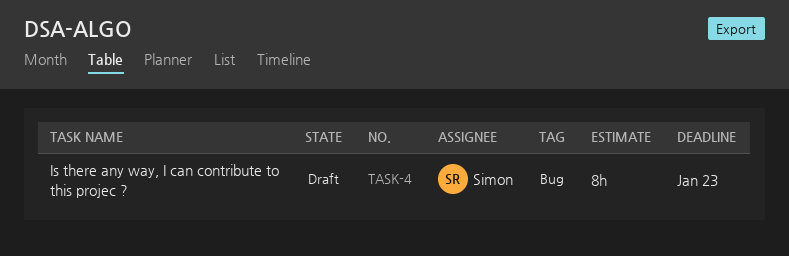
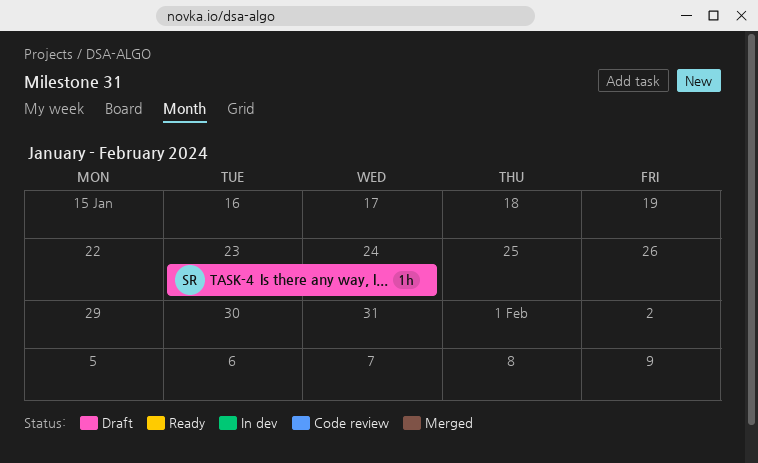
TASK-4, estimate: 8h -> 1h
TASK-4, due: Jan 23 -> Jan 24

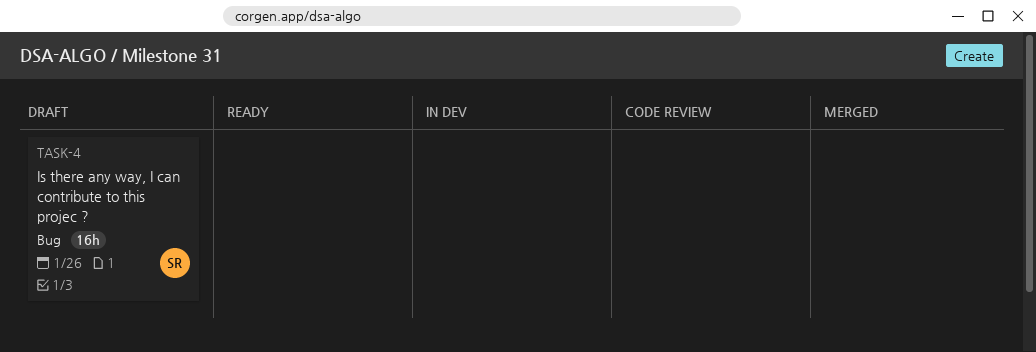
TASK-4, estimate: 1h -> 16h
TASK-4, due: Jan 24 -> Jan 26

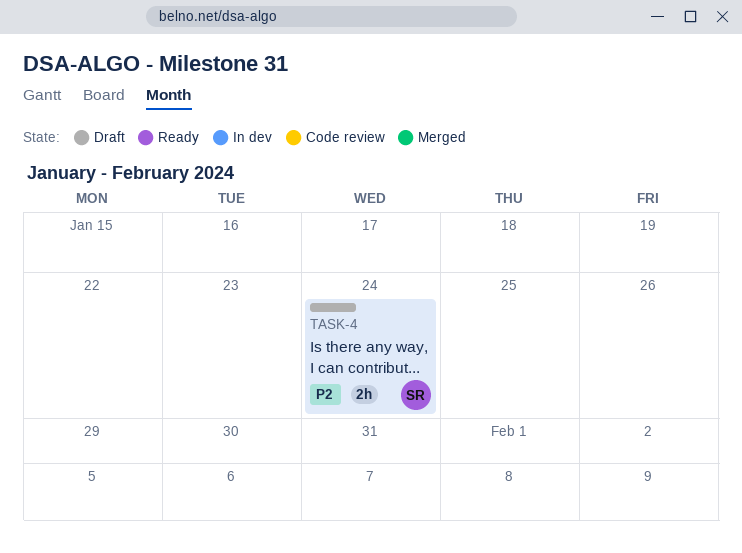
TASK-4, estimate: 16h -> 2h
TASK-4, due: Jan 26 -> Jan 24

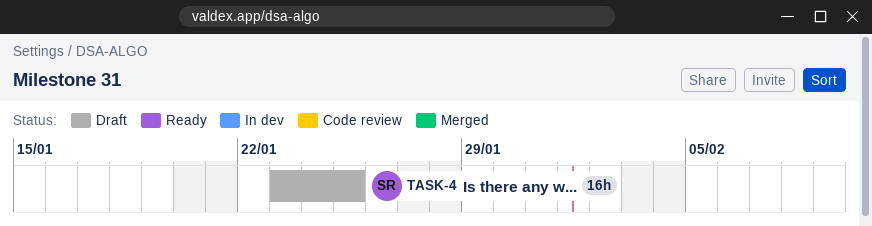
TASK-4, estimate: 2h -> 16h
TASK-4, due: Jan 24 -> Jan 25

